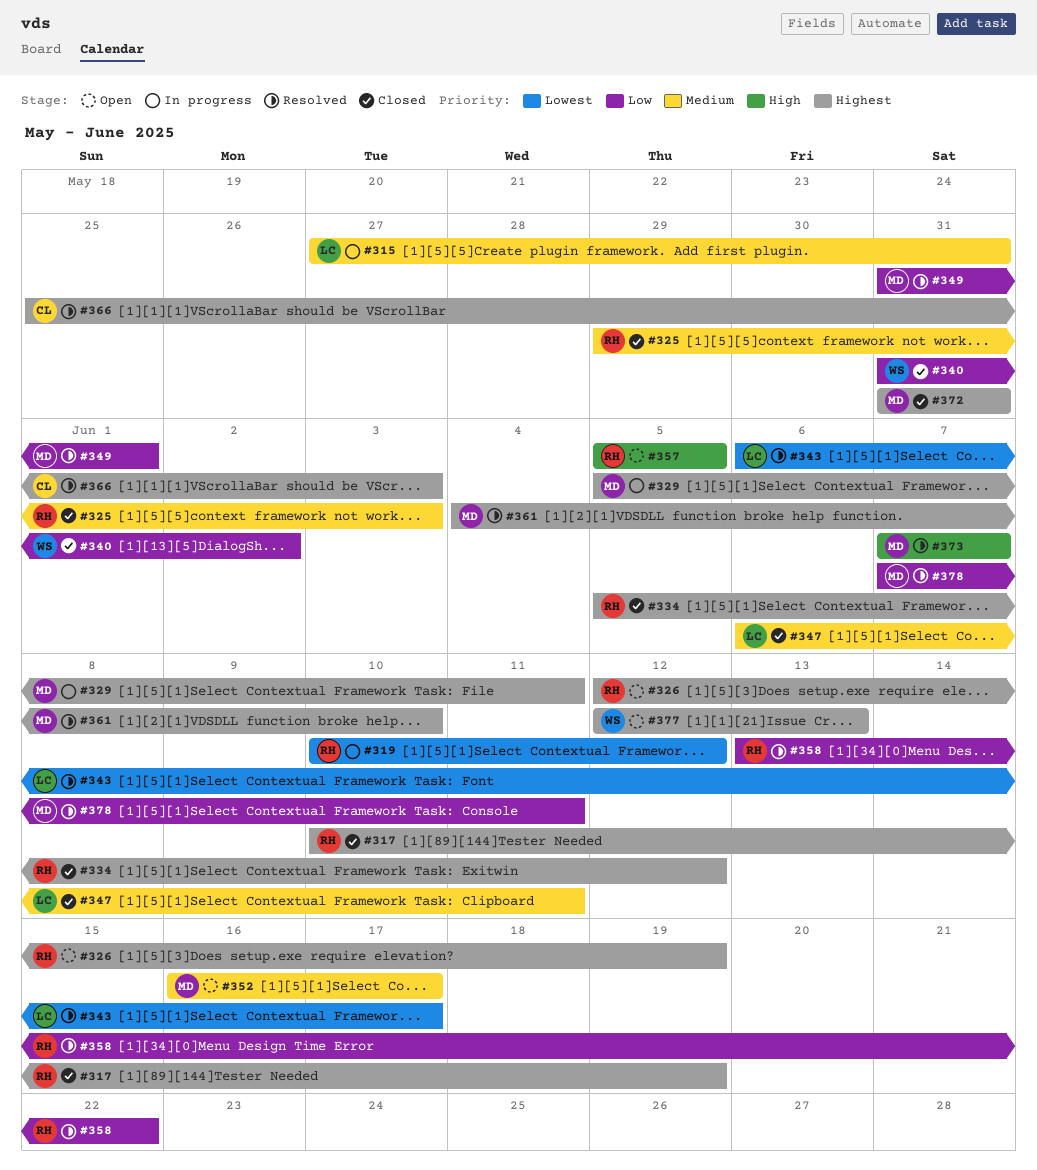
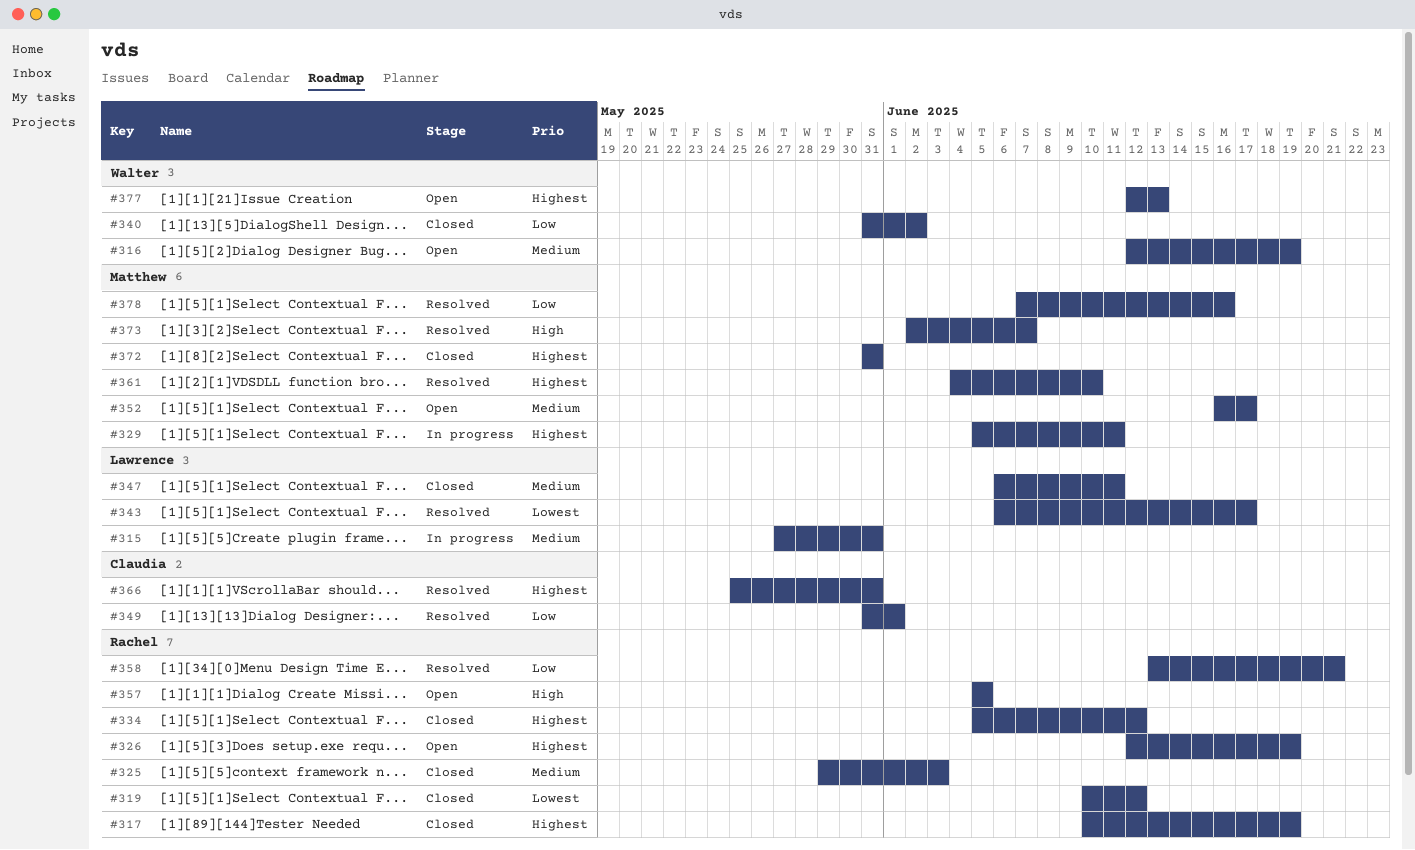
#316: none -> present
#319, status: In progress -> Closed
#349, owner: Matthew -> Claudia
#358, due: Jun 22 -> Jun 21
#366, due: Jun 3 -> May 31
#373, start: Jun 7 -> Jun 2
#378, due: Jun 11 -> Jun 16

